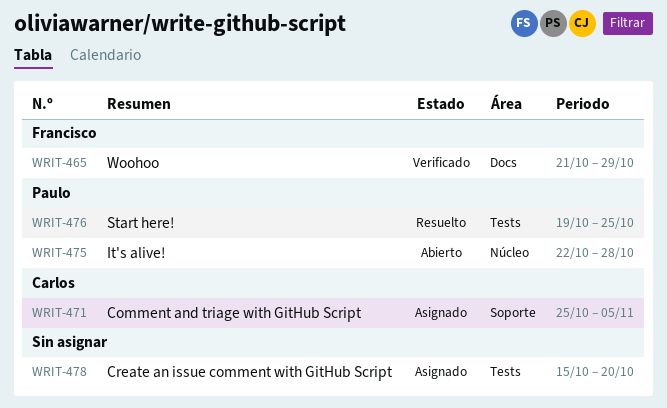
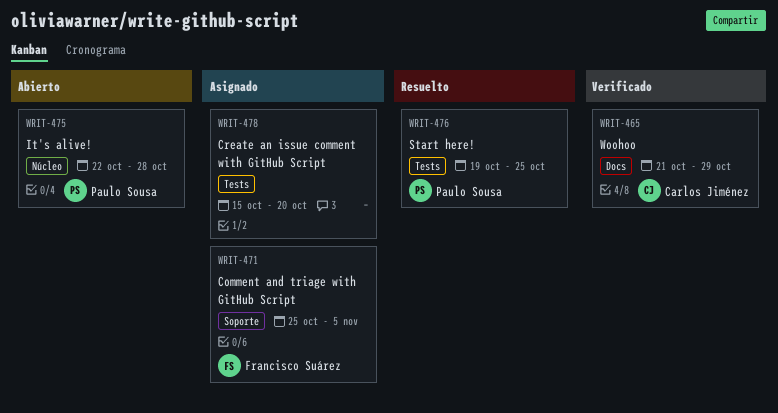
WRIT-465, owner: Francisco Suárez -> Carlos Jiménez
WRIT-471, owner: Carlos Jiménez -> Francisco Suárez

